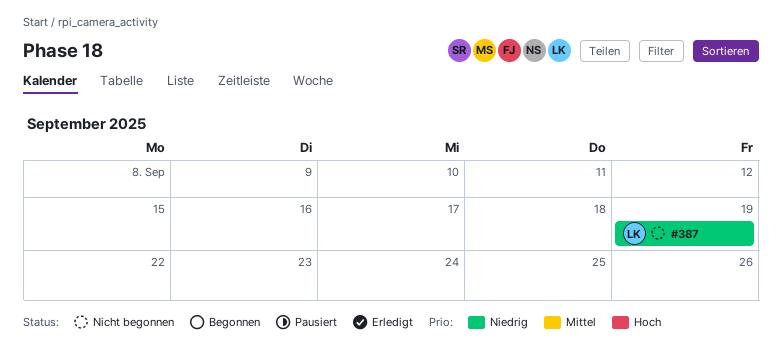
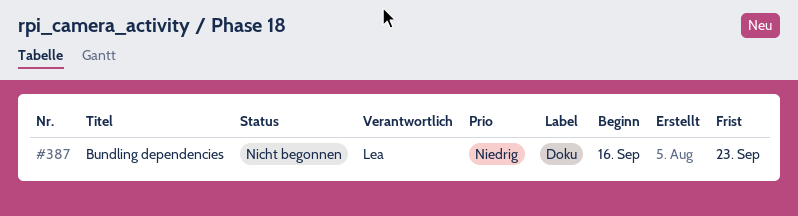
#387, start: Sep 19 -> Sep 16
#387, due: Sep 19 -> Sep 23

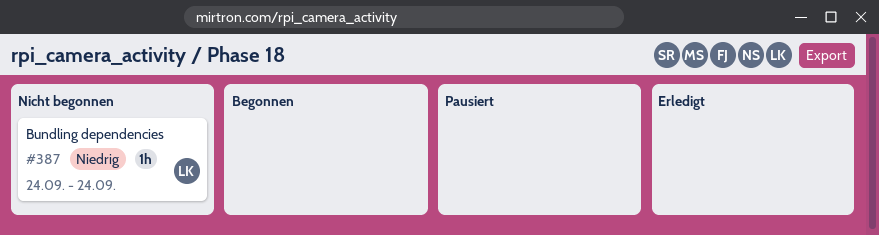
#387, start: Sep 16 -> Sep 24
#387, due: Sep 23 -> Sep 24

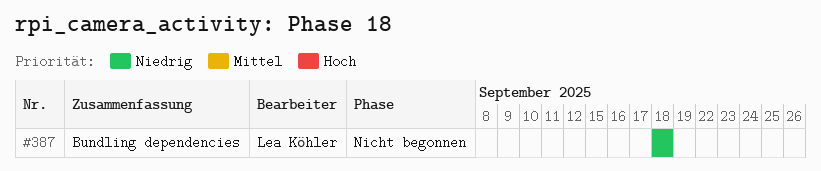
#387, start: Sep 24 -> Sep 18
#387, due: Sep 24 -> Sep 18

